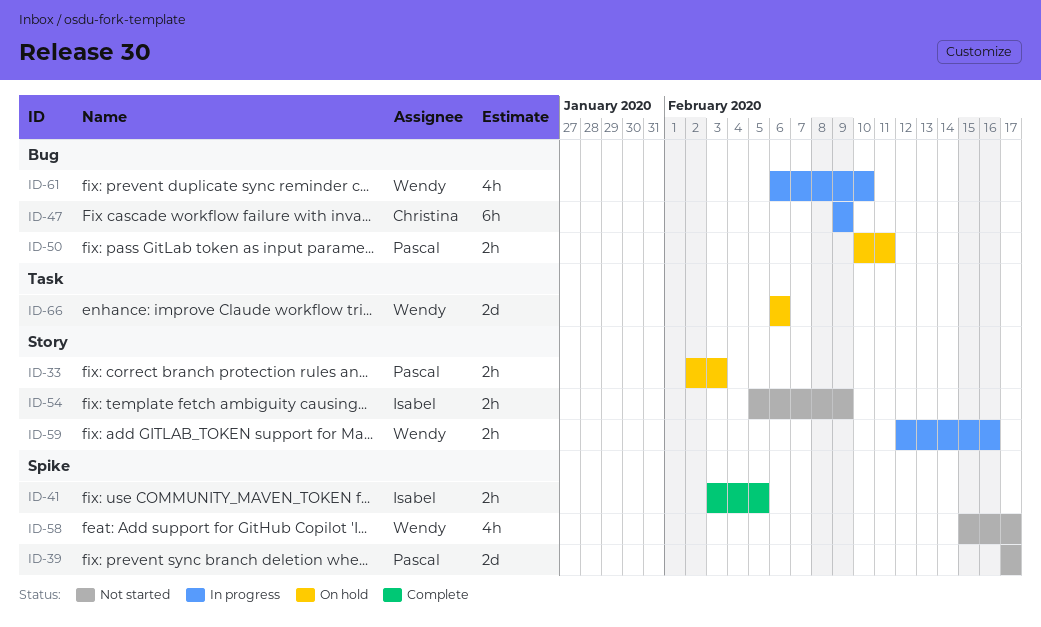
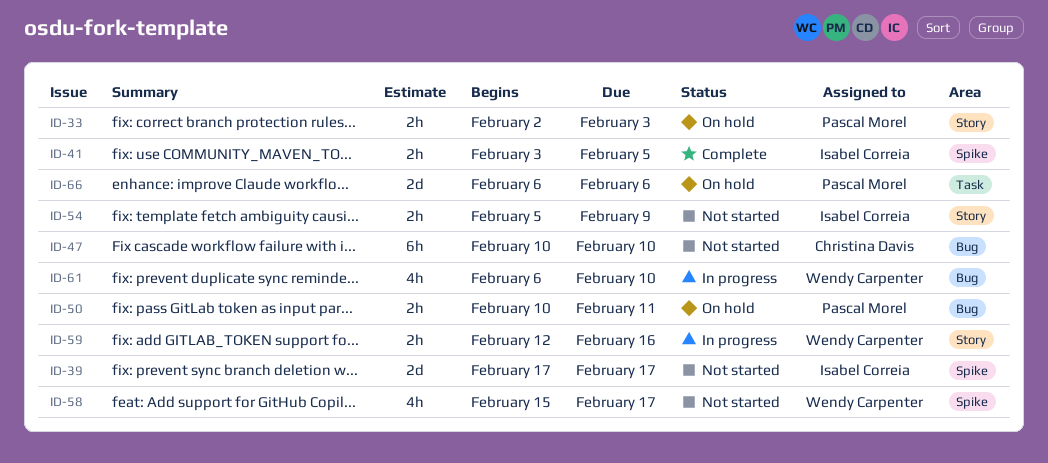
ID-39, owner: Pascal Morel -> Isabel Correia
ID-47, status: In progress -> Not started
ID-47, start: Feb 9 -> Feb 10
ID-47, due: Feb 9 -> Feb 10
ID-66, owner: Wendy Carpenter -> Pascal Morel

